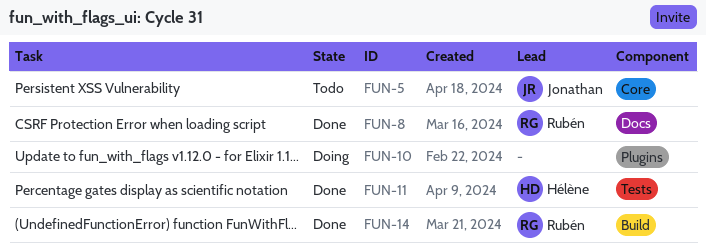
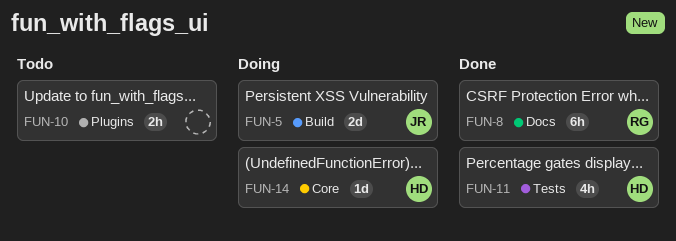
FUN-5, status: Todo -> Doing
FUN-5, label: Core -> Build
FUN-10, status: Doing -> Todo
FUN-14, status: Done -> Doing
FUN-14, owner: Rubén -> Hélène
FUN-14, label: Build -> Core

